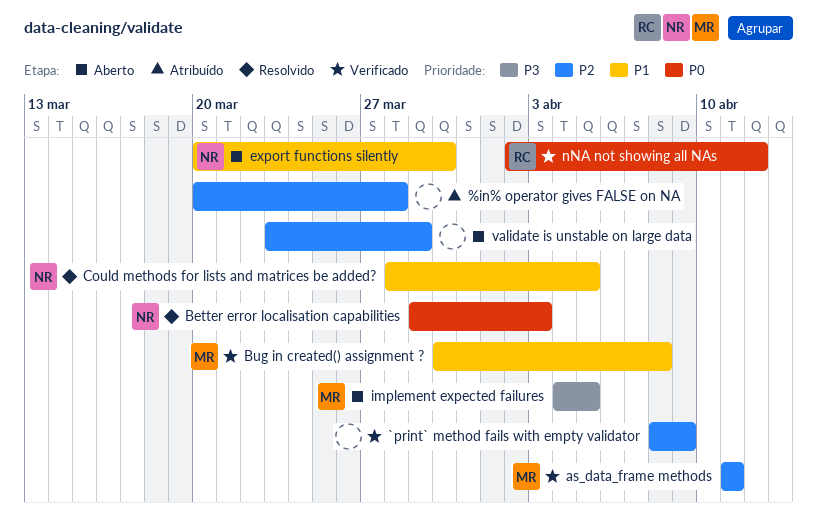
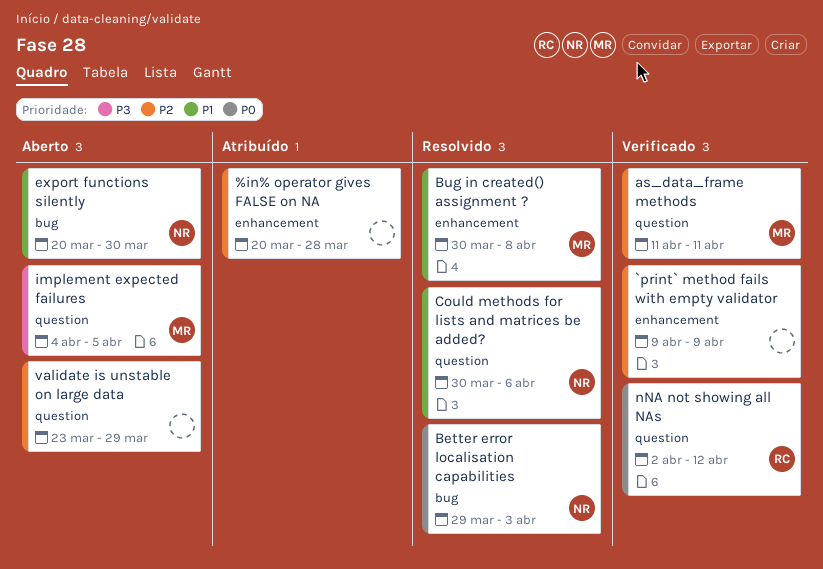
`print` method fails with empty validator, start: Apr 8 -> Apr 9
Bug in created() assignment ?, status: Verificado -> Resolvido
Could methods for lists and matrices be added?, start: Mar 28 -> Mar 30
Could methods for lists and matrices be added?, due: Apr 5 -> Apr 6

